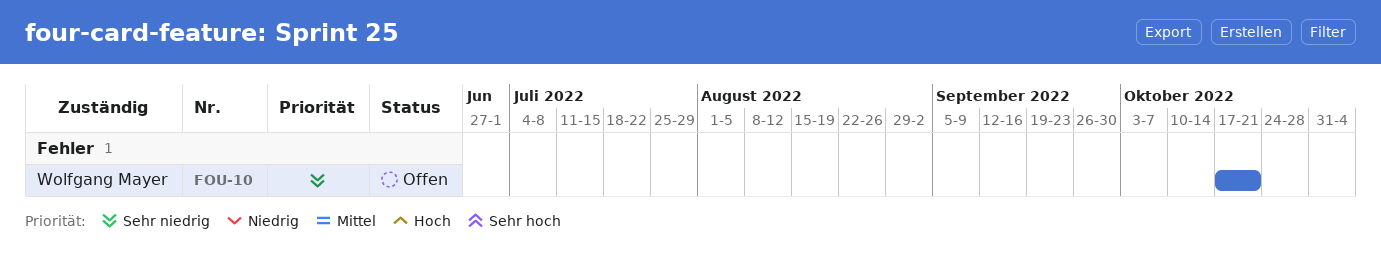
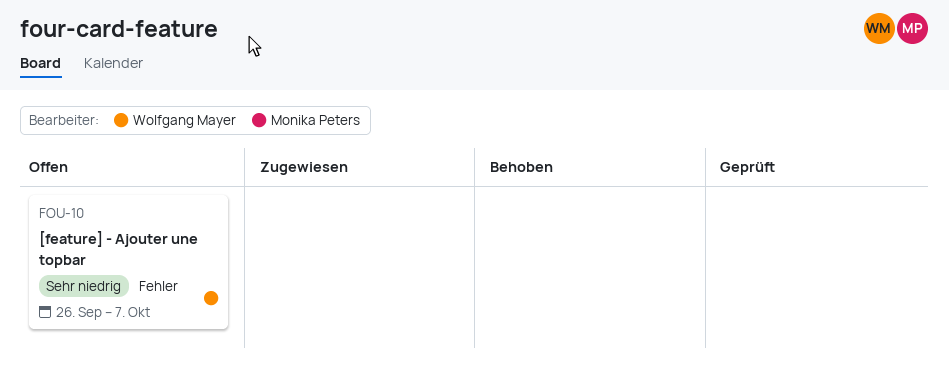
FOU-10, start: Oct 17 -> Sep 26
FOU-10, due: Oct 21 -> Oct 7

